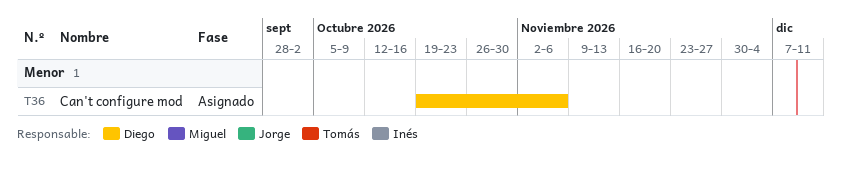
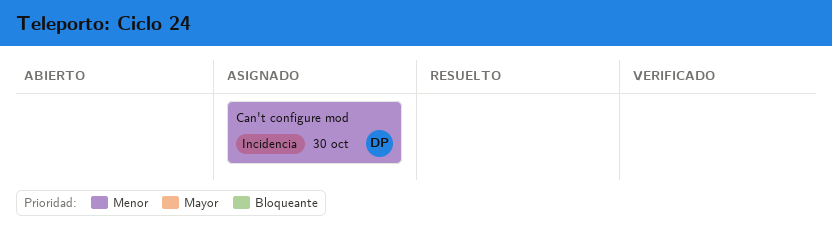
Can't configure mod, due: Nov 6 -> Oct 30

